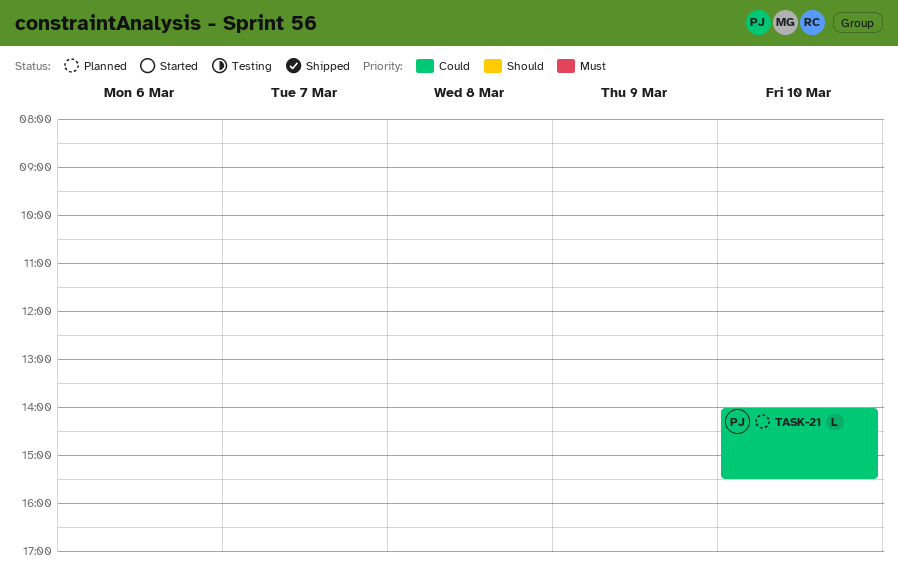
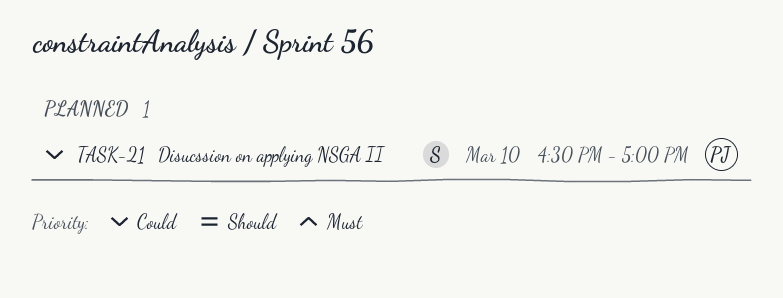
TASK-21, estimate: L -> S
TASK-21, begins: 14:00 -> 16:30
TASK-21, ends: 15:30 -> 17:00

